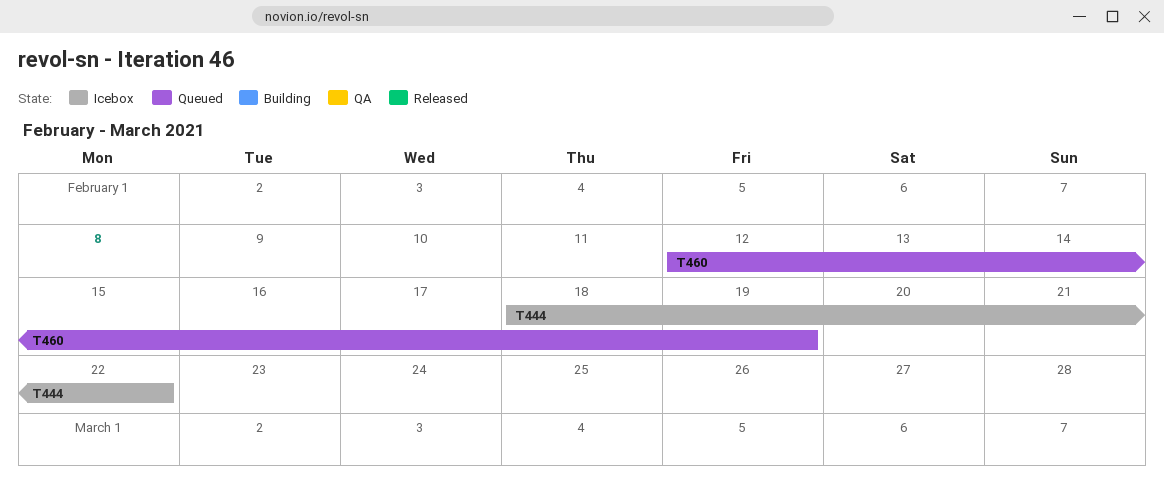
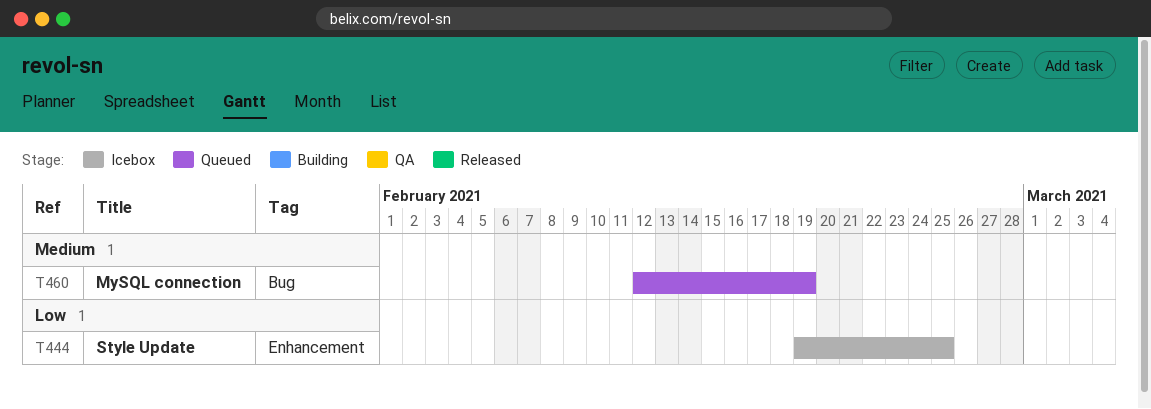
T444, start: Feb 18 -> Feb 19
T444, due: Feb 22 -> Feb 25

